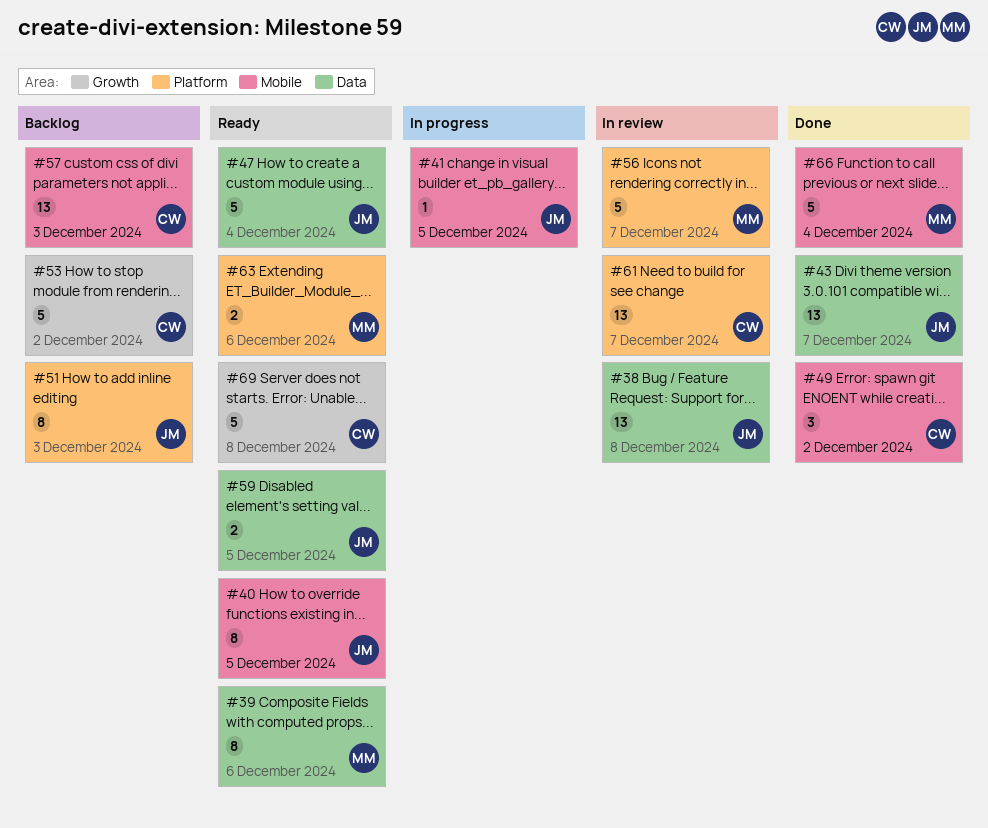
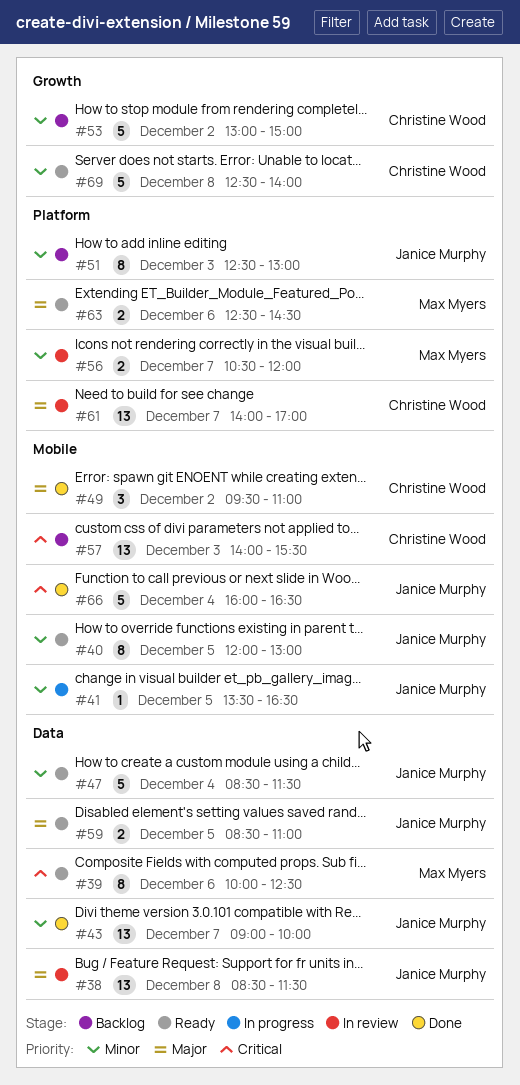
#56, estimate: 5 -> 2
#66, owner: Max Myers -> Janice Murphy

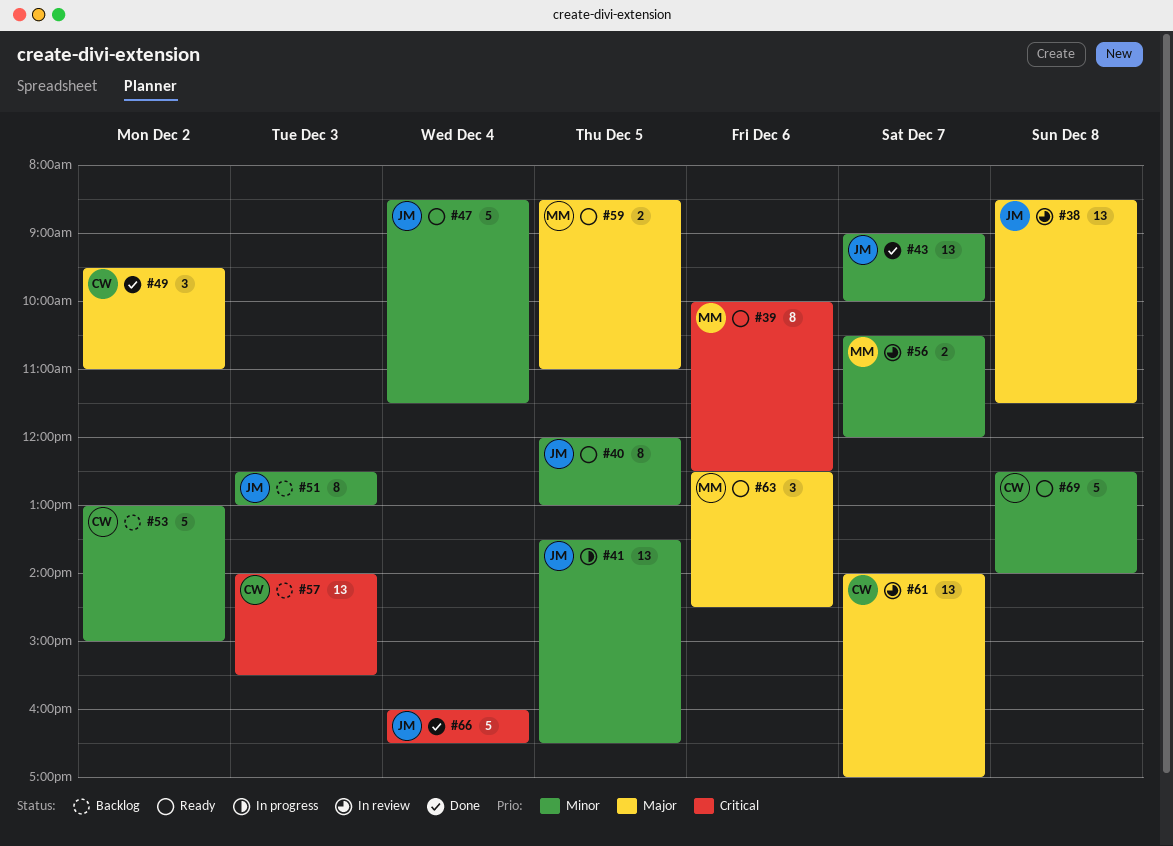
#41, estimate: 1 -> 13
#59, owner: Janice Murphy -> Max Myers
#63, estimate: 2 -> 3

